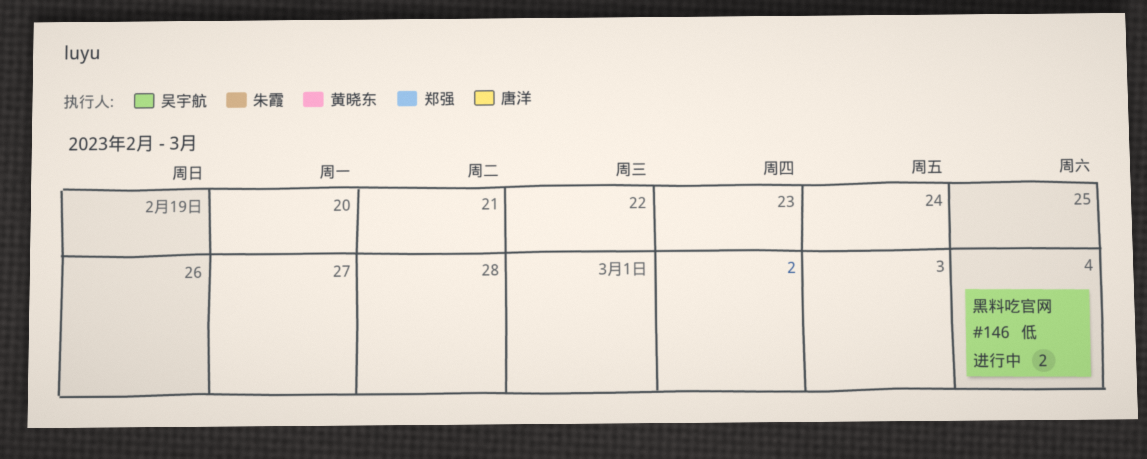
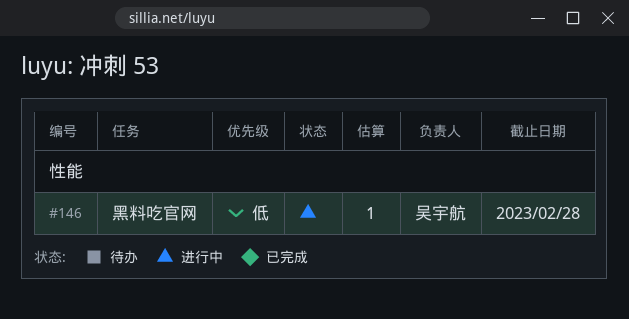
#146, estimate: 2 -> 1
#146, due: Mar 4 -> Feb 28

